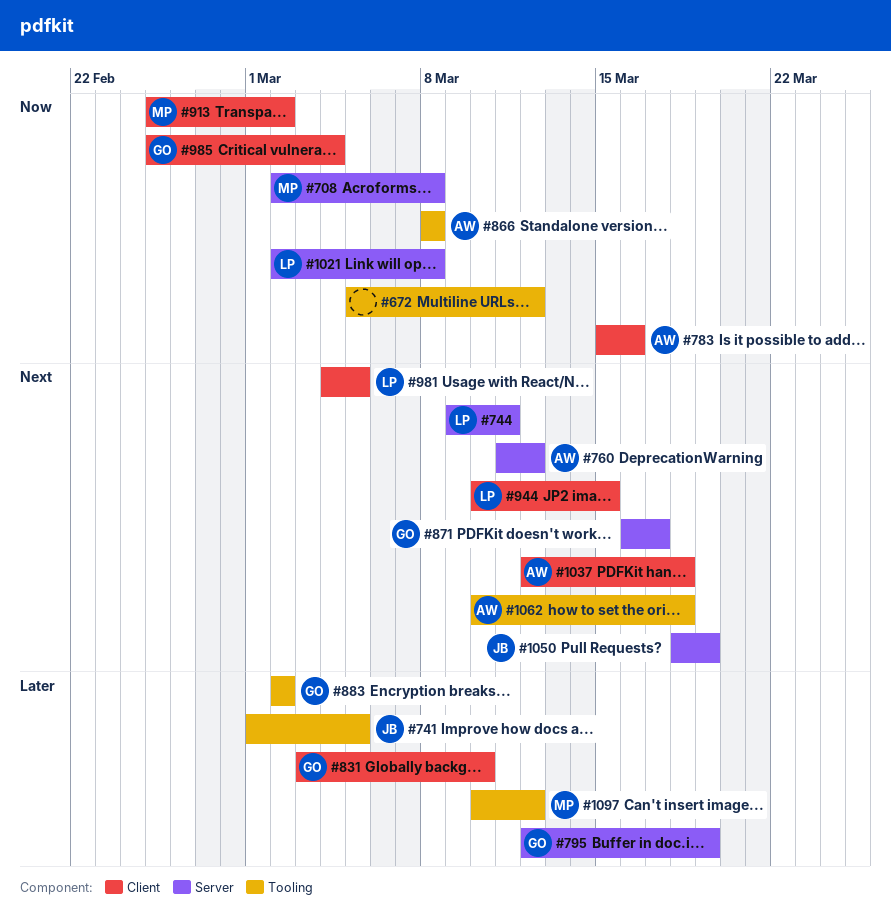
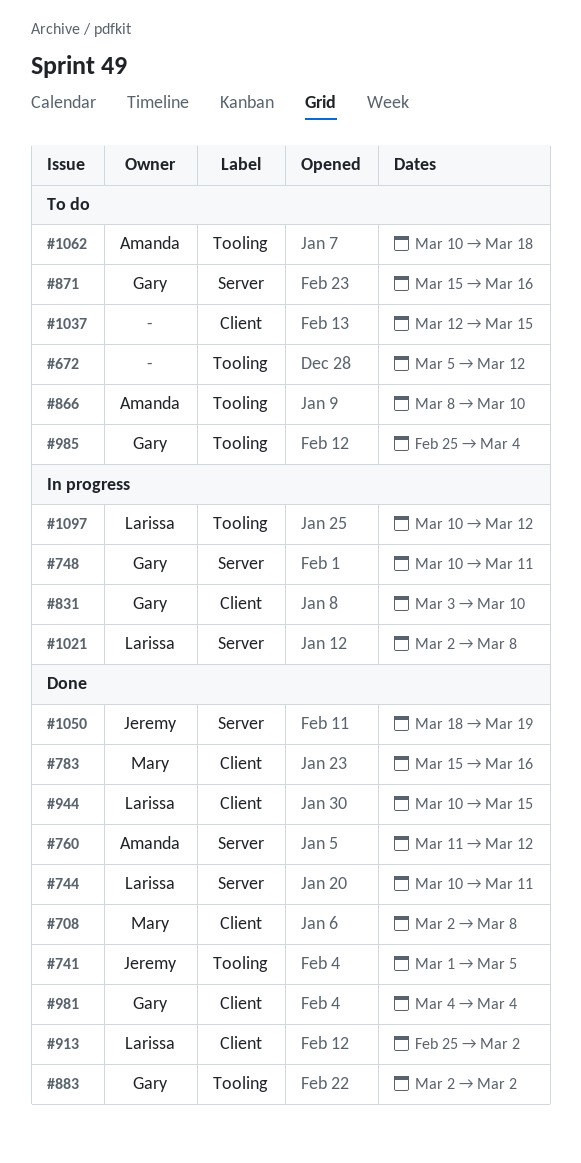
#708, label: Server -> Client
#744, start: Mar 9 -> Mar 10
#748: none -> present
#783, owner: Amanda -> Mary
#795: present -> none
#866, due: Mar 8 -> Mar 10
#871, start: Mar 16 -> Mar 15
#871, due: Mar 17 -> Mar 16
#913, owner: Mary -> Larissa
#981, owner: Larissa -> Gary
#981, due: Mar 5 -> Mar 4
#985, label: Client -> Tooling
#1037, owner: Amanda -> none
#1037, due: Mar 18 -> Mar 15
#1097, owner: Mary -> Larissa

